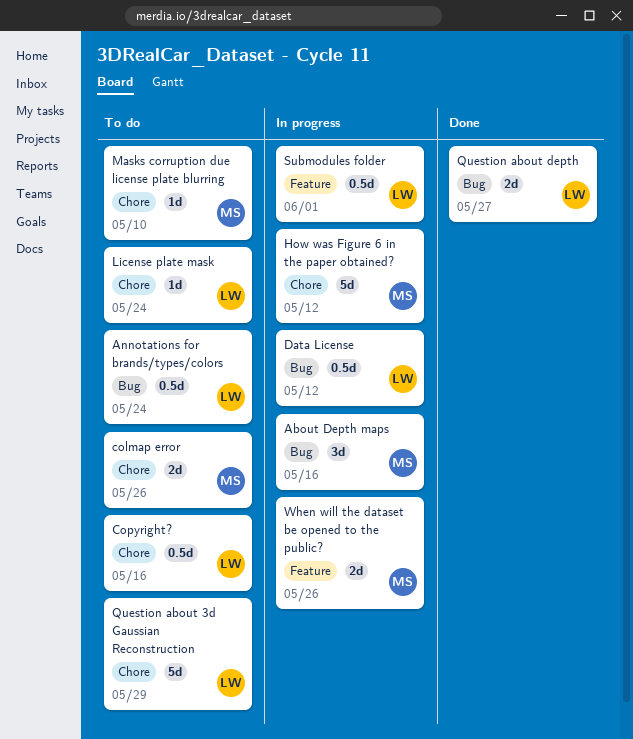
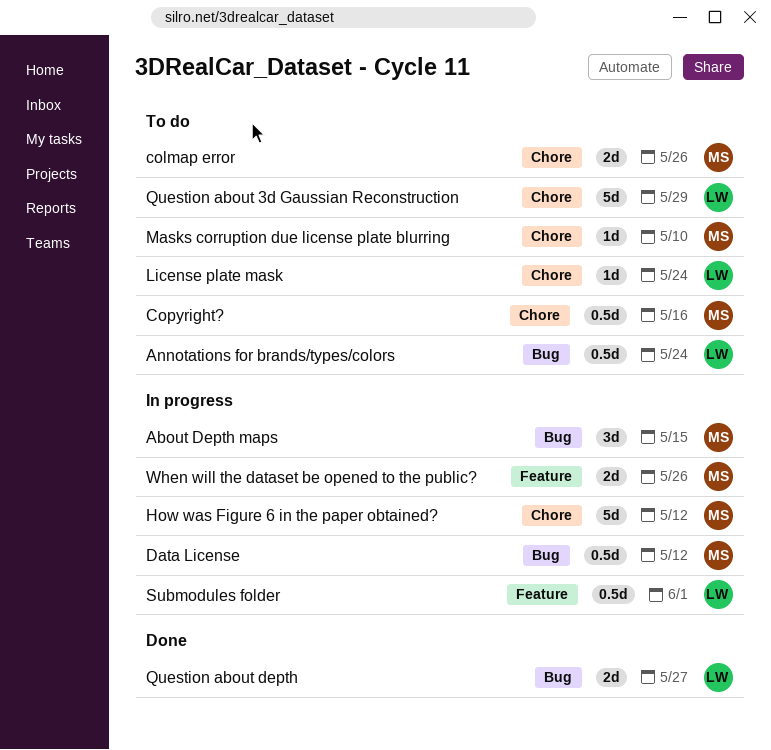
About Depth maps, due: May 16 -> May 15
Copyright?, owner: LW -> MS
Data License, owner: LW -> MS

